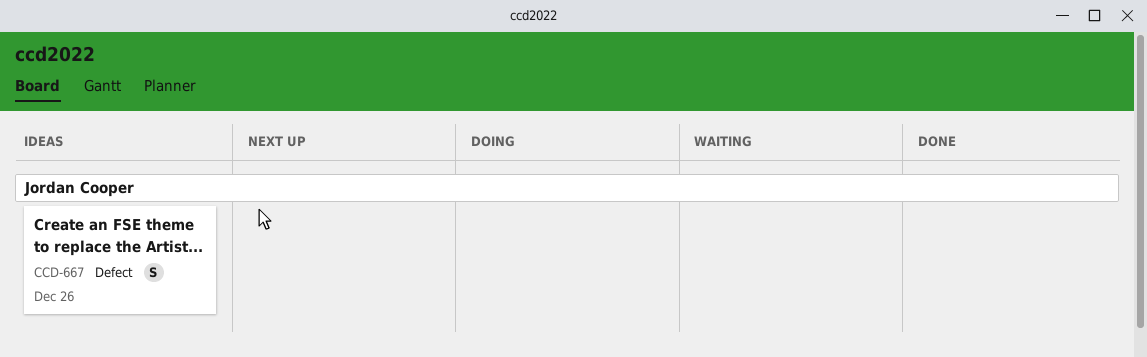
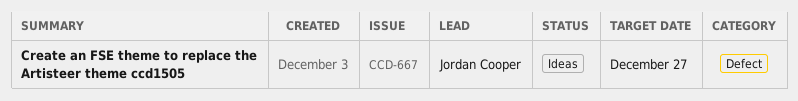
CCD-667, due: Dec 26 -> Dec 27

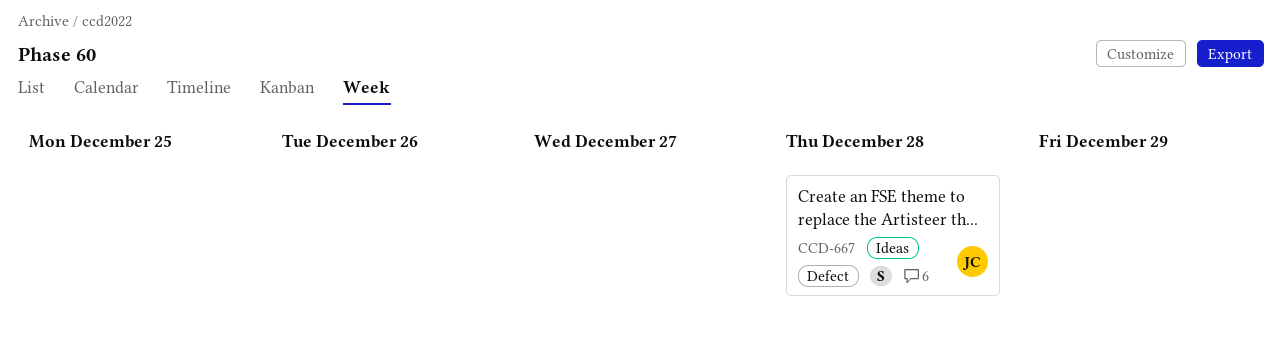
CCD-667, due: Dec 27 -> Dec 28

